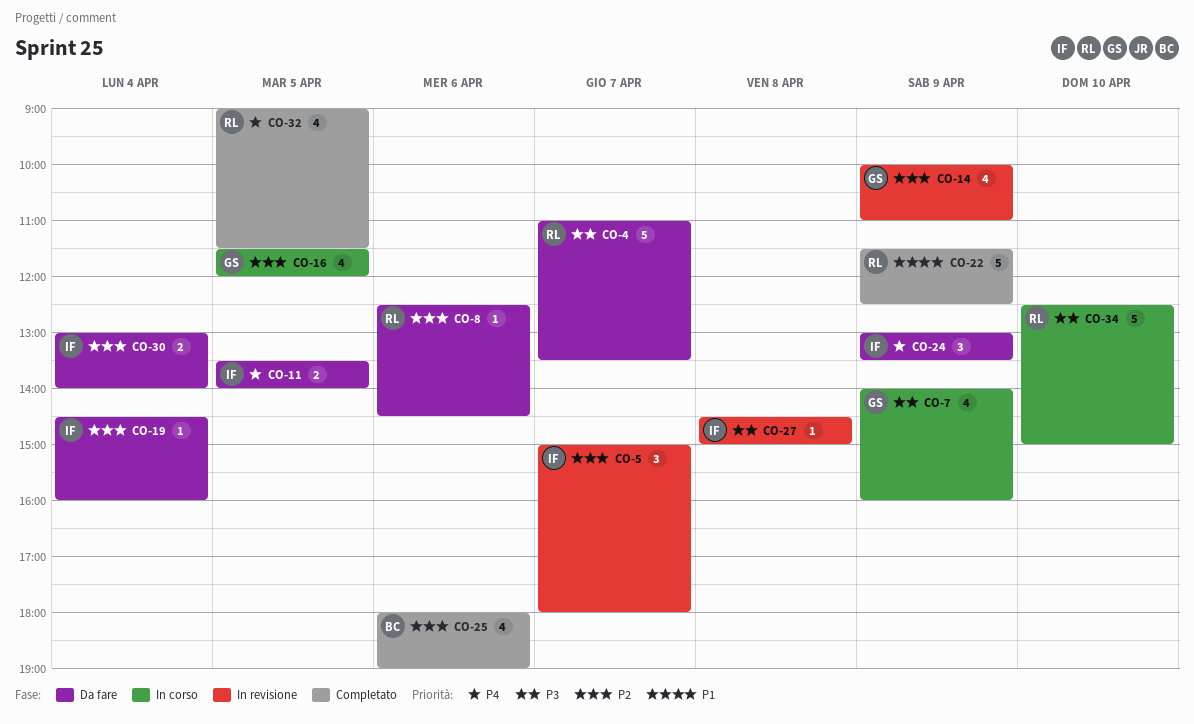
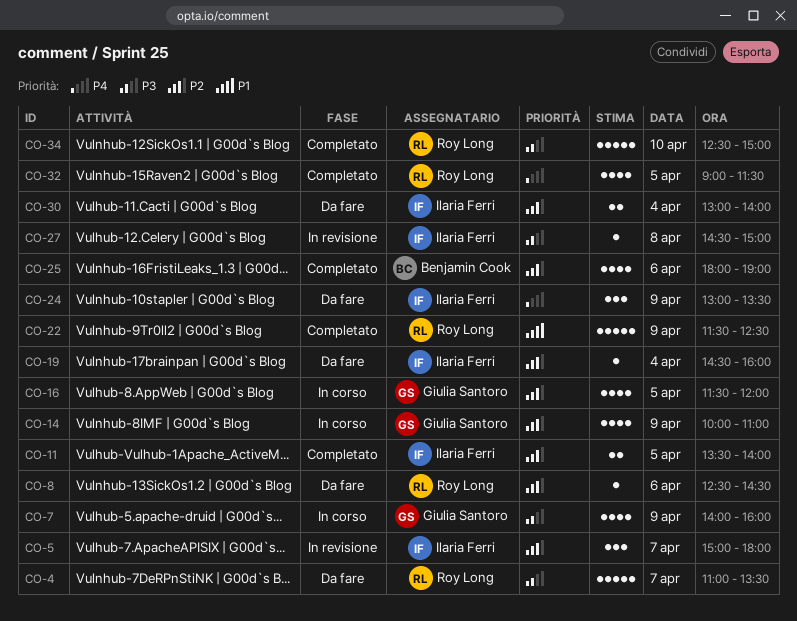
CO-11, status: Da fare -> Completato
CO-11, priority: P4 -> P2
CO-14, status: In revisione -> In corso
CO-34, status: In corso -> Completato

